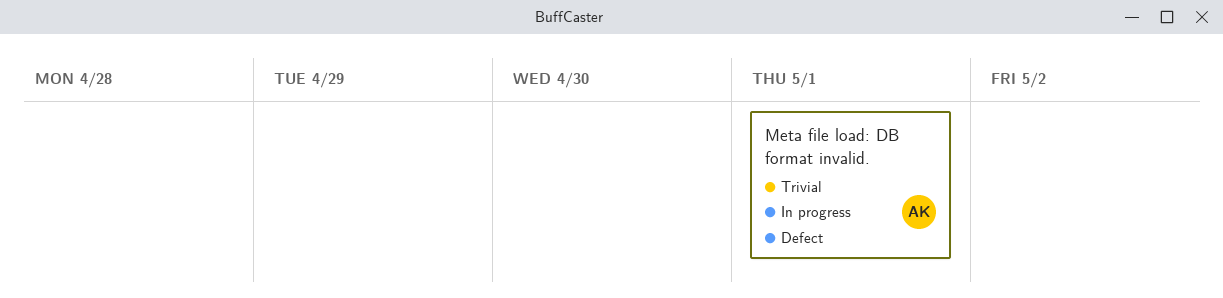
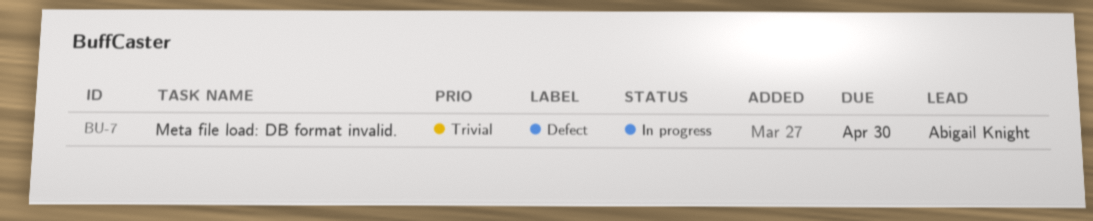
Meta file load: DB format invalid., due: May 1 -> Apr 30

